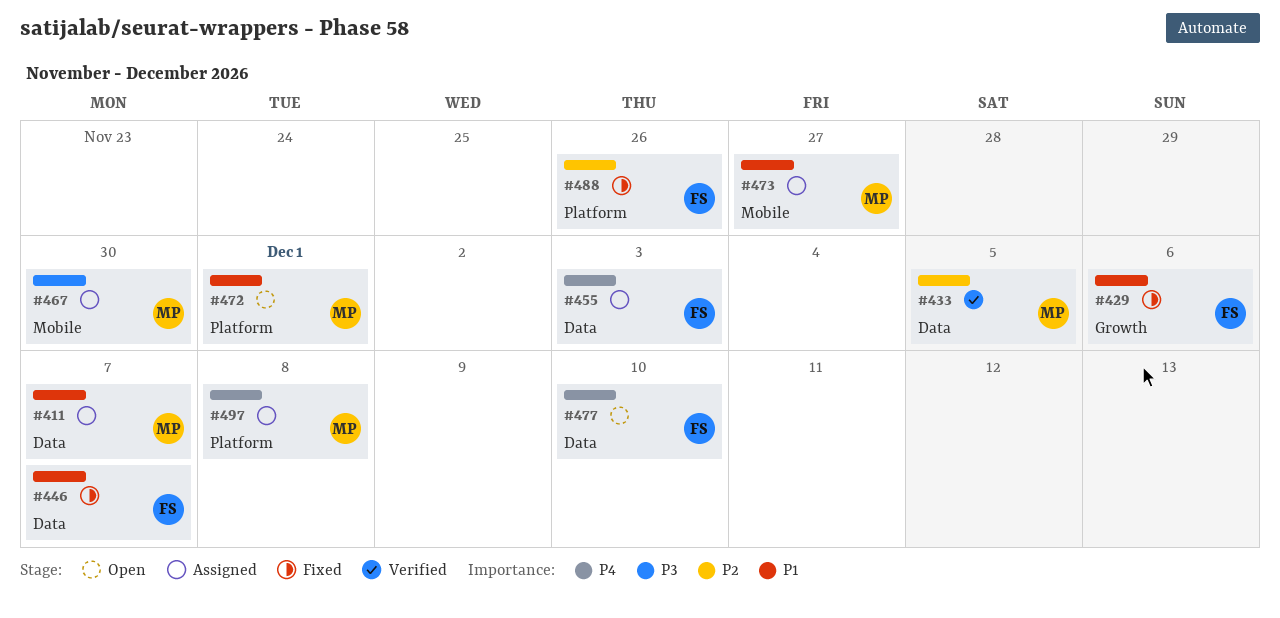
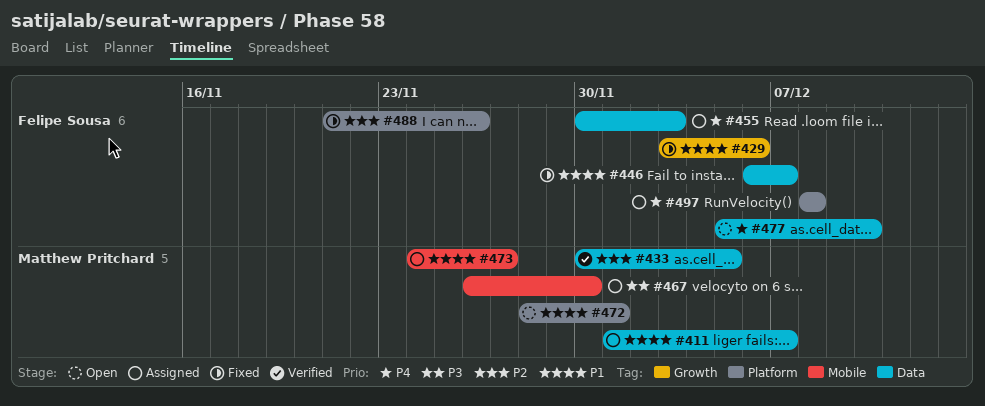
#497, owner: Matthew Pritchard -> Felipe Sousa

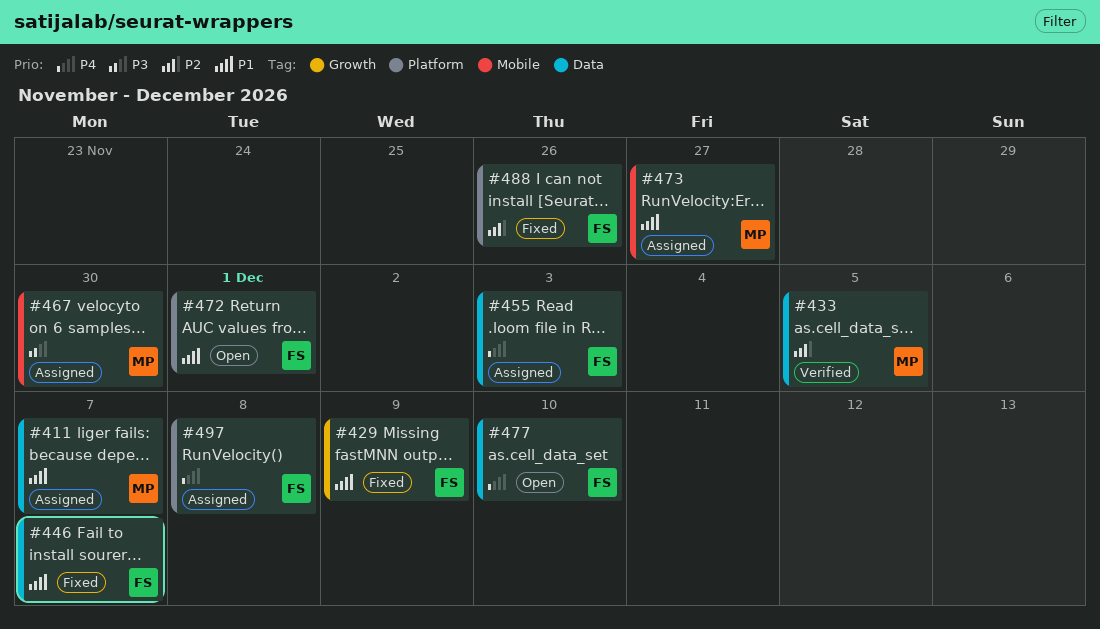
#429, due: Dec 6 -> Dec 9
#472, owner: Matthew Pritchard -> Felipe Sousa

